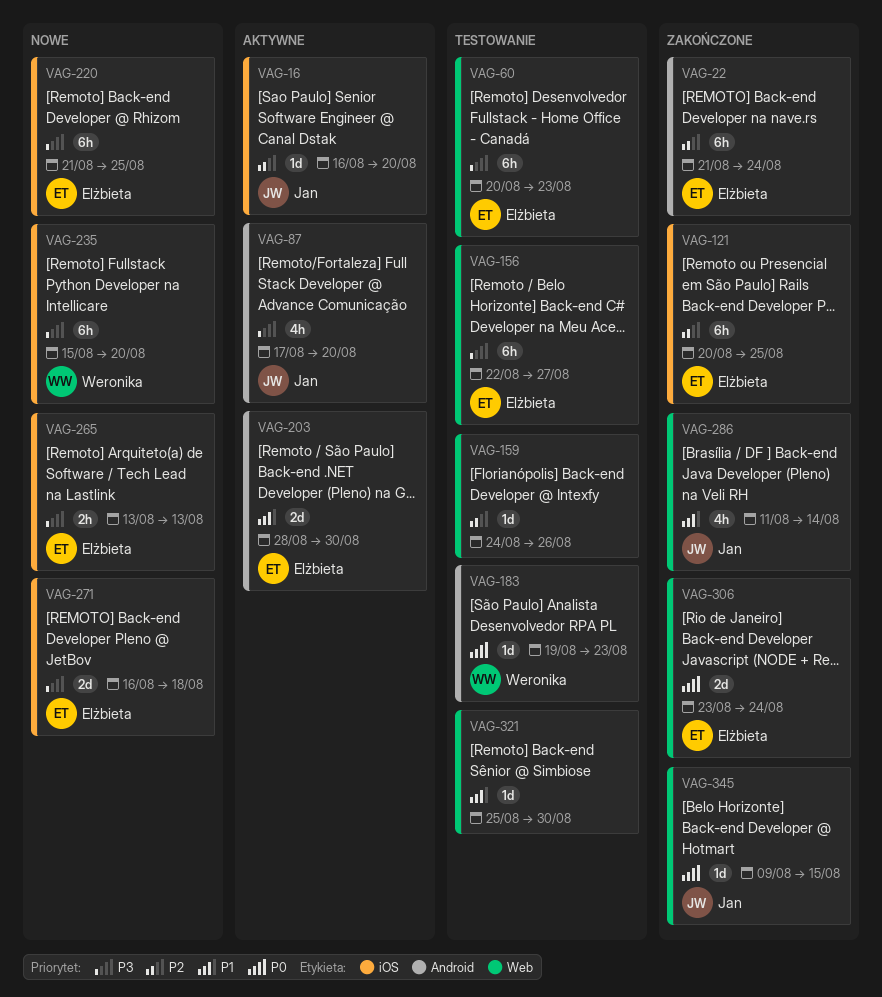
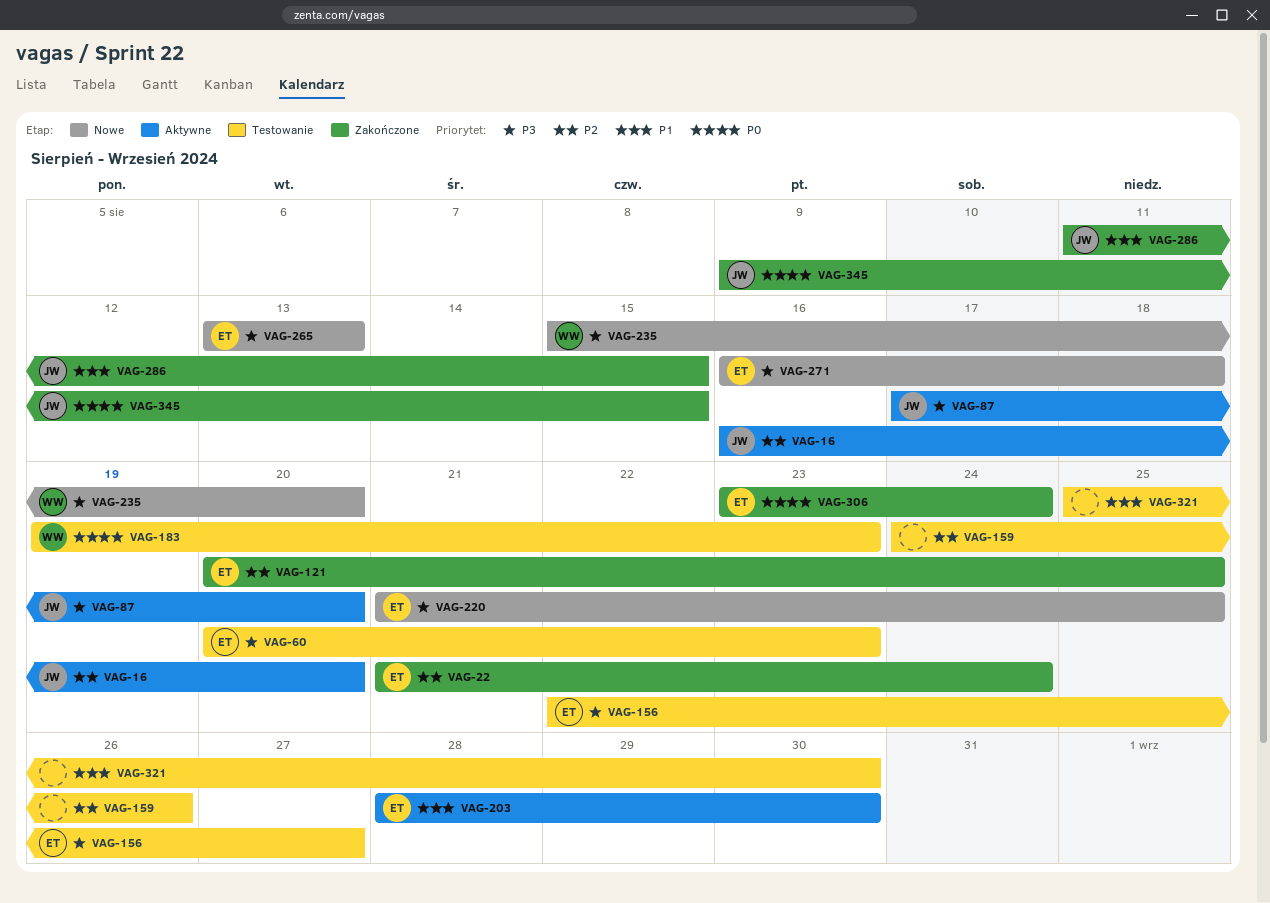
VAG-286, due: Aug 14 -> Aug 15

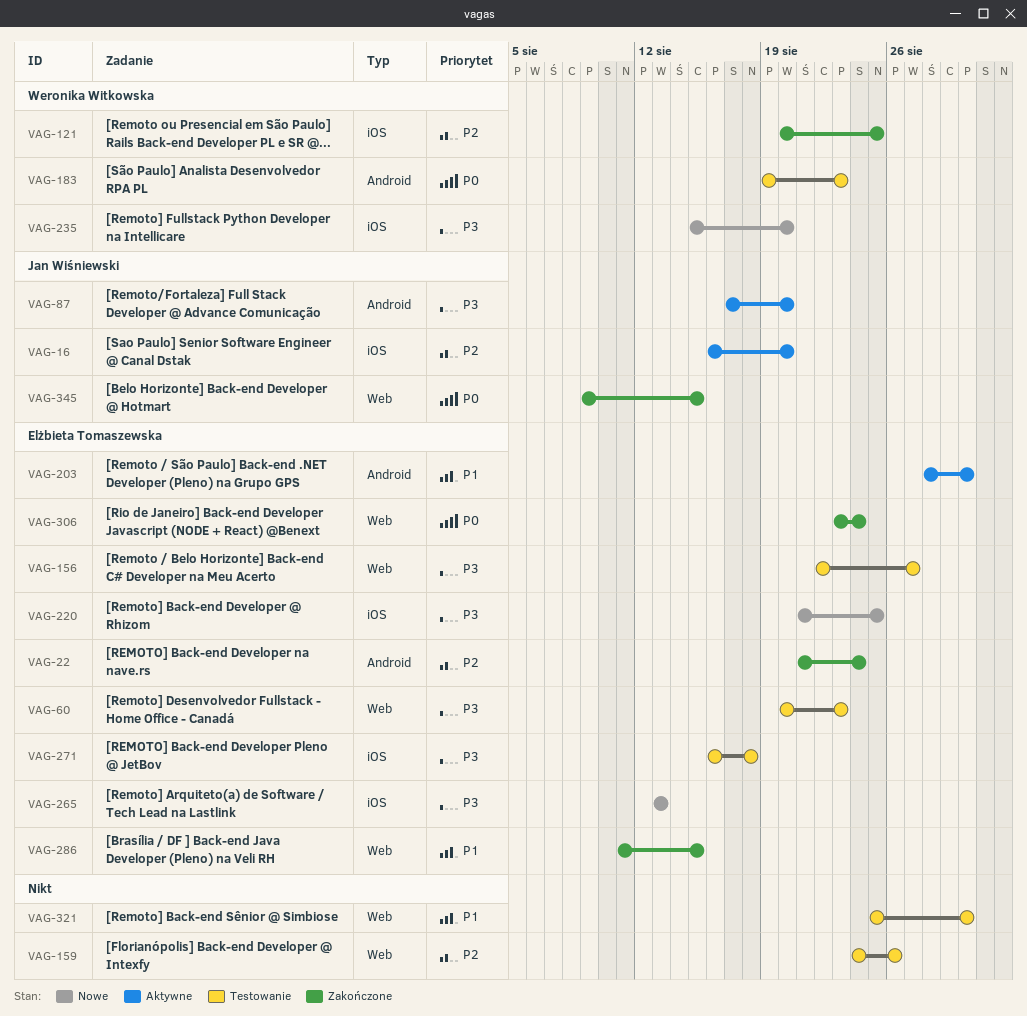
VAG-121, owner: Elżbieta Tomaszewska -> Weronika Witkowska
VAG-271, status: Nowe -> Testowanie
VAG-286, owner: Jan Wiśniewski -> Elżbieta Tomaszewska

